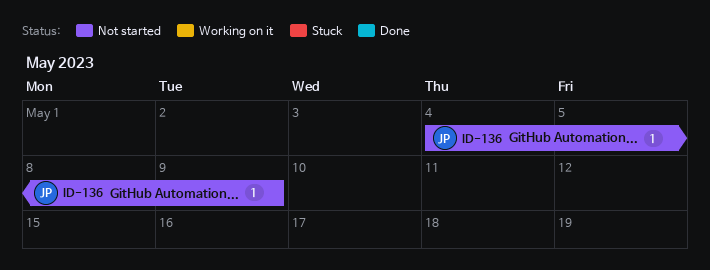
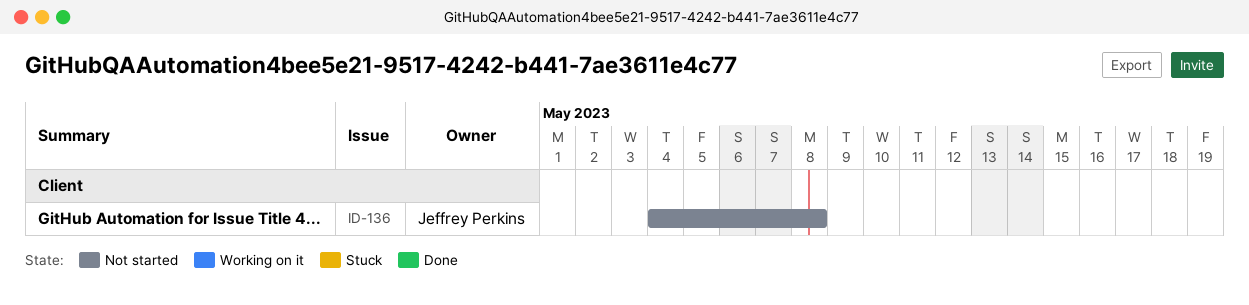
ID-136, due: May 9 -> May 8

